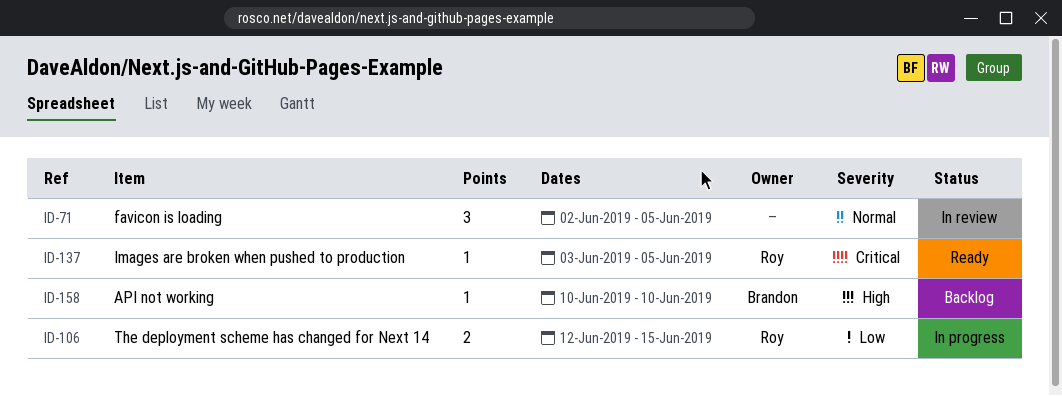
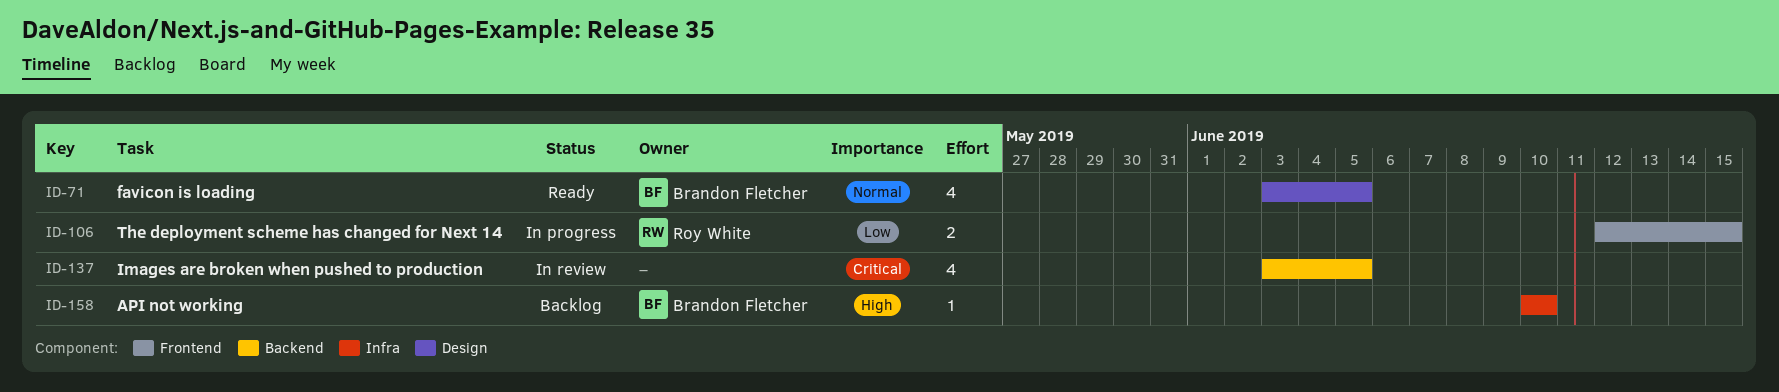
ID-71, status: In review -> Ready
ID-71, owner: none -> Brandon Fletcher
ID-71, estimate: 3 -> 4
ID-71, start: Jun 2 -> Jun 3
ID-137, status: Ready -> In review
ID-137, owner: Roy White -> none
ID-137, estimate: 1 -> 4

